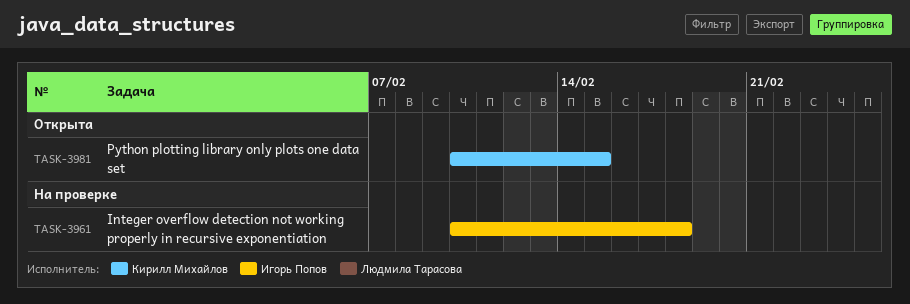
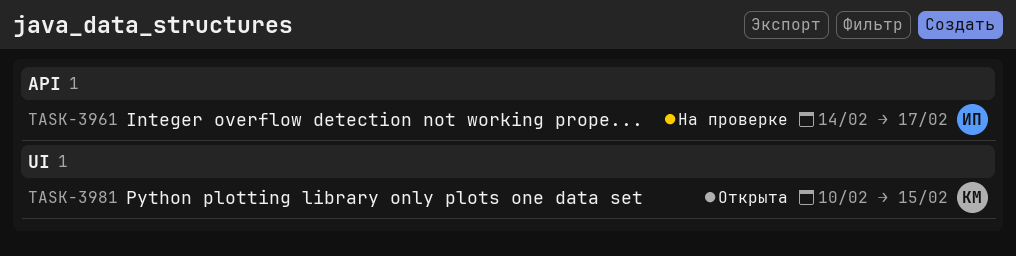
TASK-3961, start: Feb 10 -> Feb 14
TASK-3961, due: Feb 18 -> Feb 17

